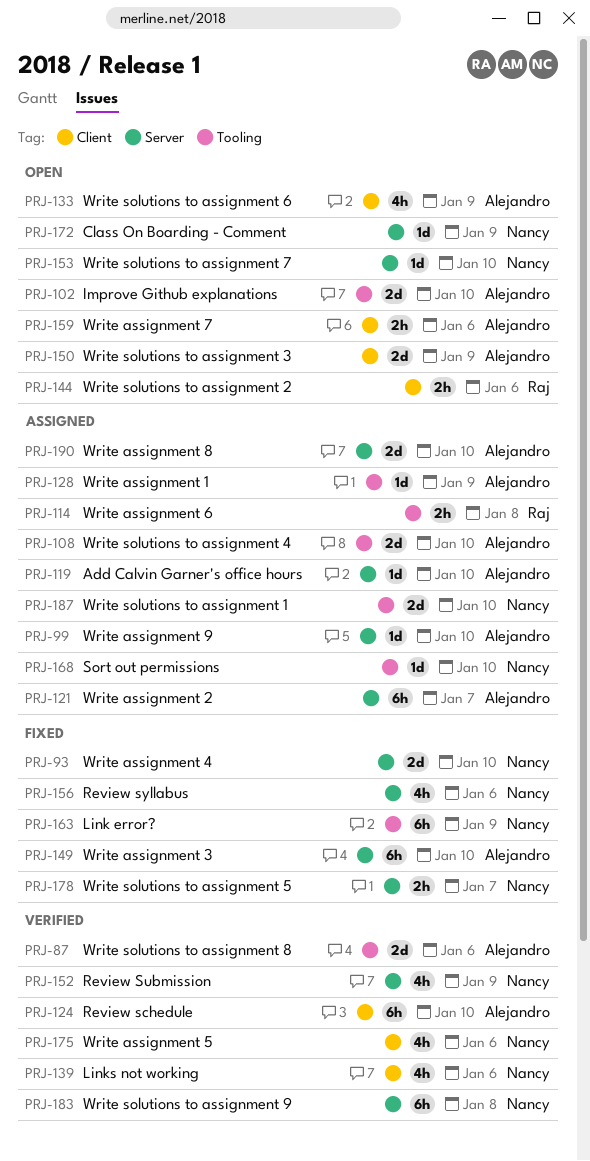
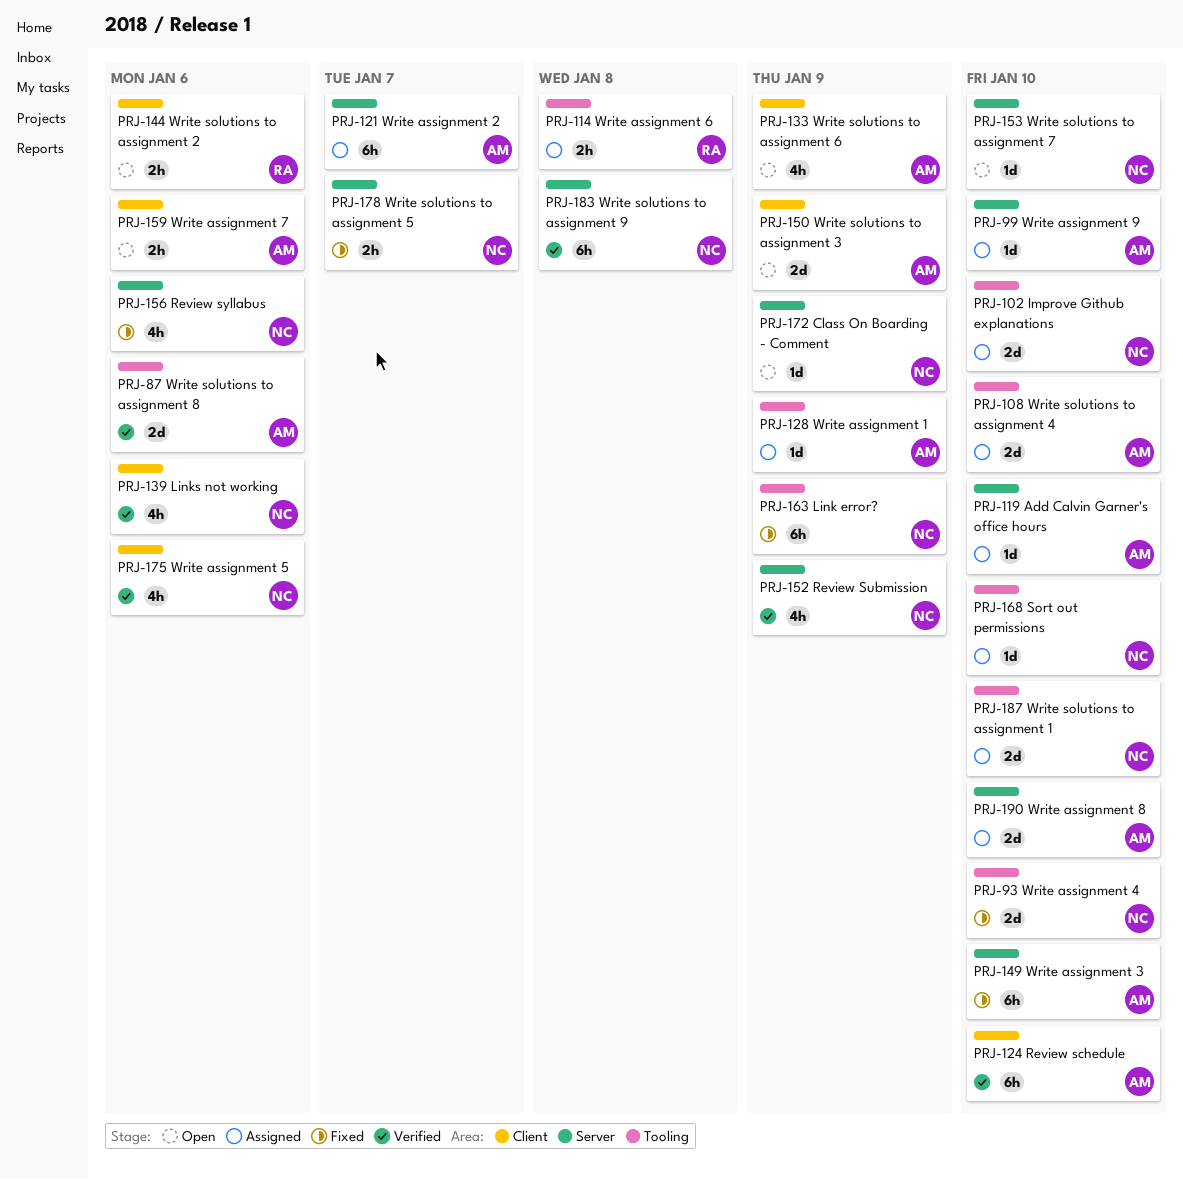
PRJ-93, label: Server -> Tooling
PRJ-102, status: Open -> Assigned
PRJ-102, owner: Alejandro -> Nancy

